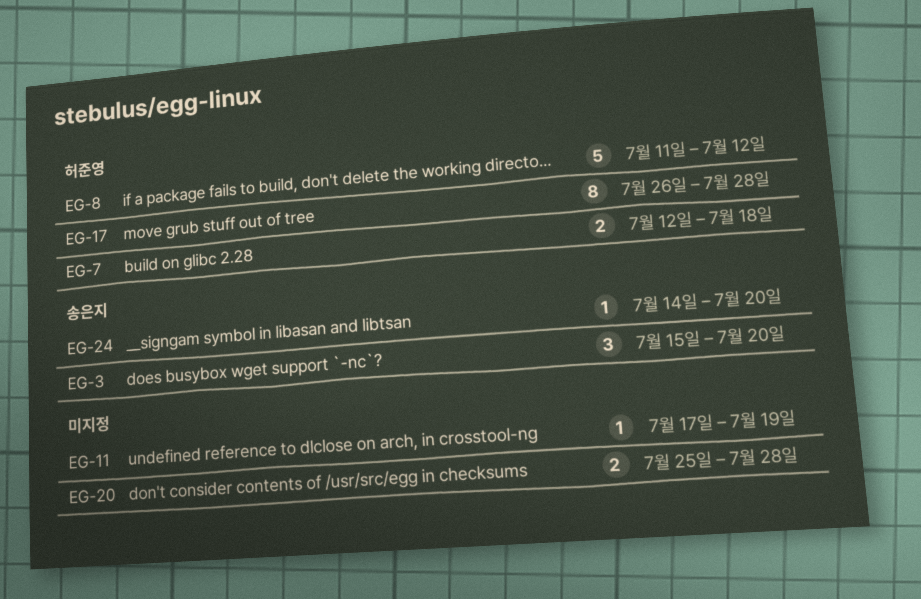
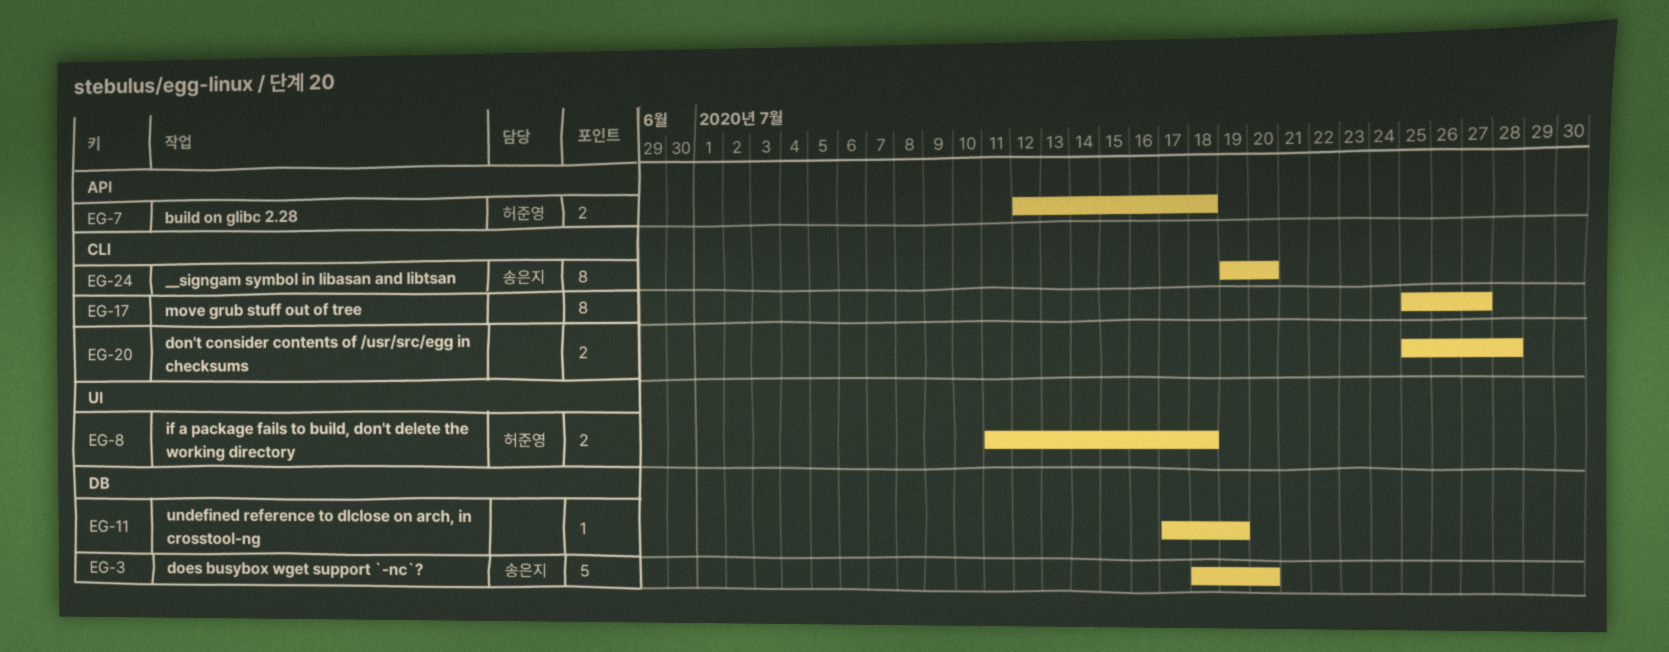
EG-3, estimate: 3 -> 5
EG-3, start: Jul 15 -> Jul 18
EG-8, estimate: 5 -> 2
EG-8, due: Jul 12 -> Jul 18
EG-17, owner: 허준영 -> none
EG-17, start: Jul 26 -> Jul 25
EG-17, due: Jul 28 -> Jul 27
EG-24, estimate: 1 -> 8
EG-24, start: Jul 14 -> Jul 19

